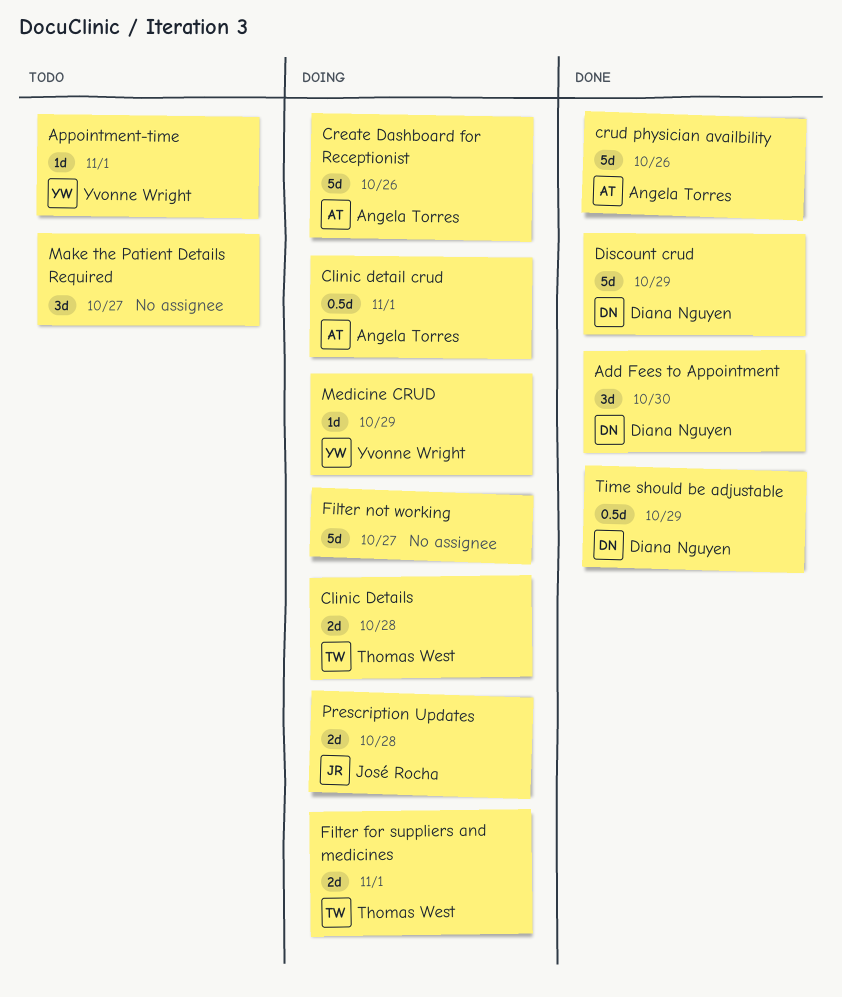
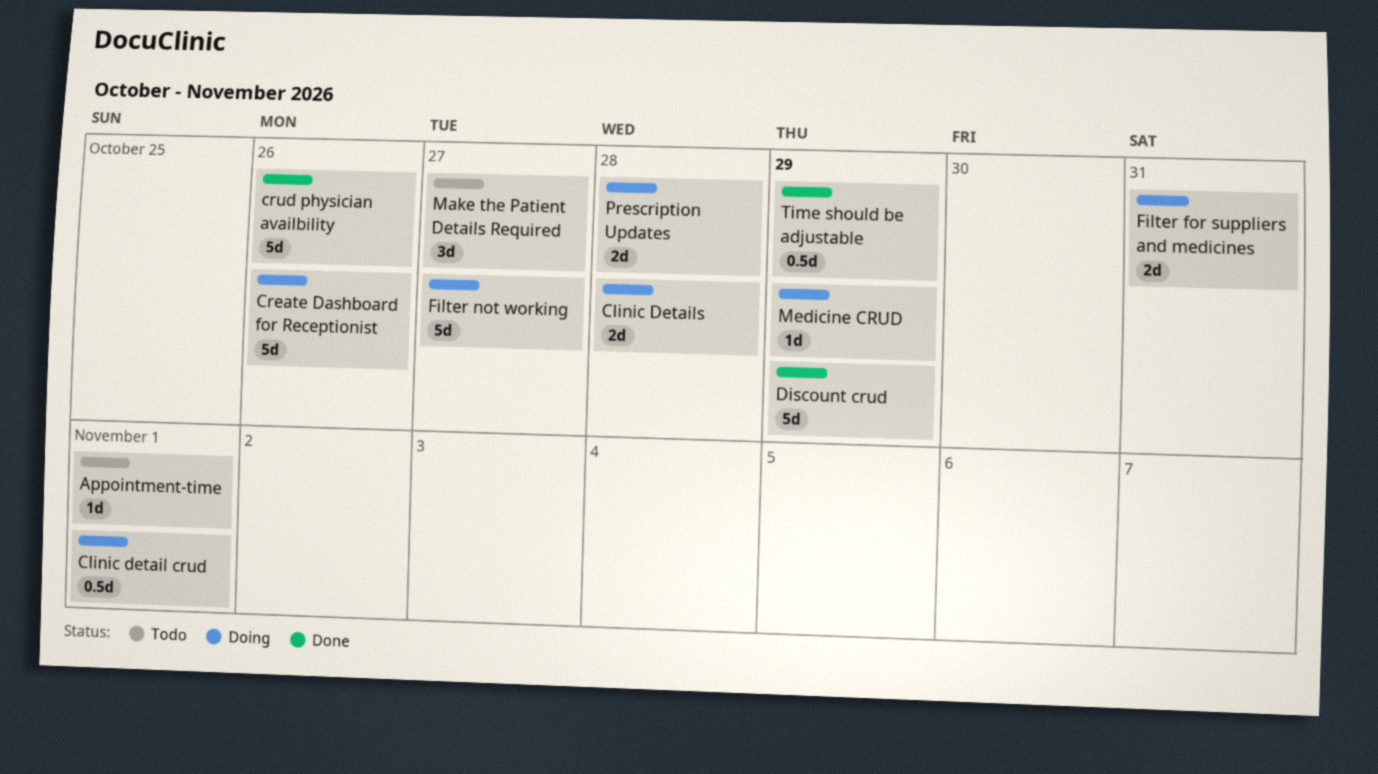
Add Fees to Appointment: present -> none
Filter for suppliers and medicines, due: Nov 1 -> Oct 31

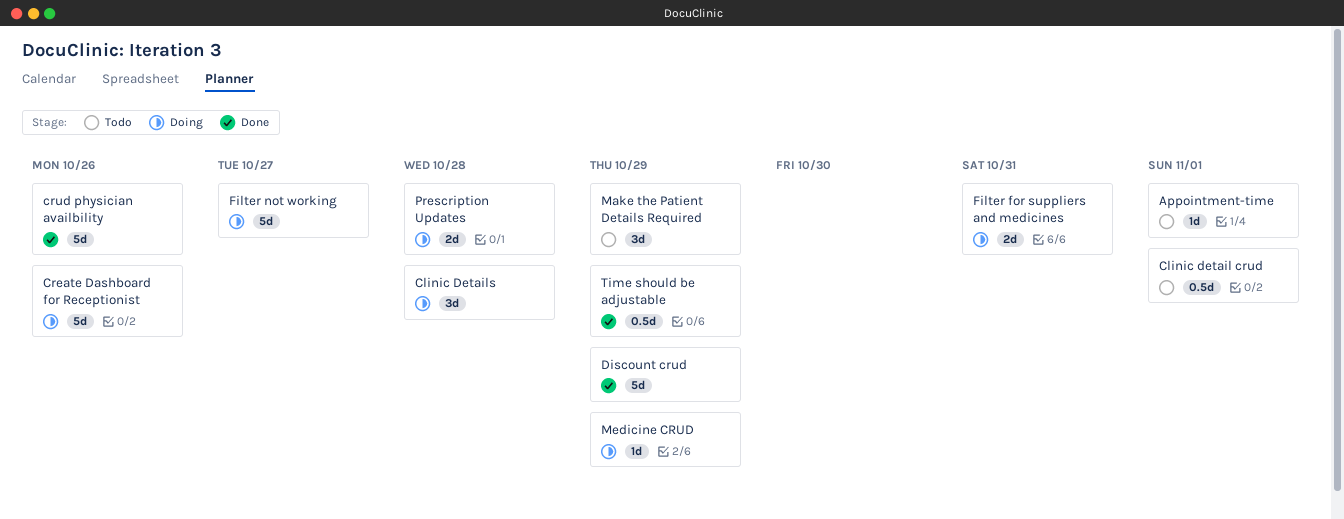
Clinic detail crud, status: Doing -> Todo
Clinic Details, estimate: 2d -> 3d
Make the Patient Details Required, due: Oct 27 -> Oct 29

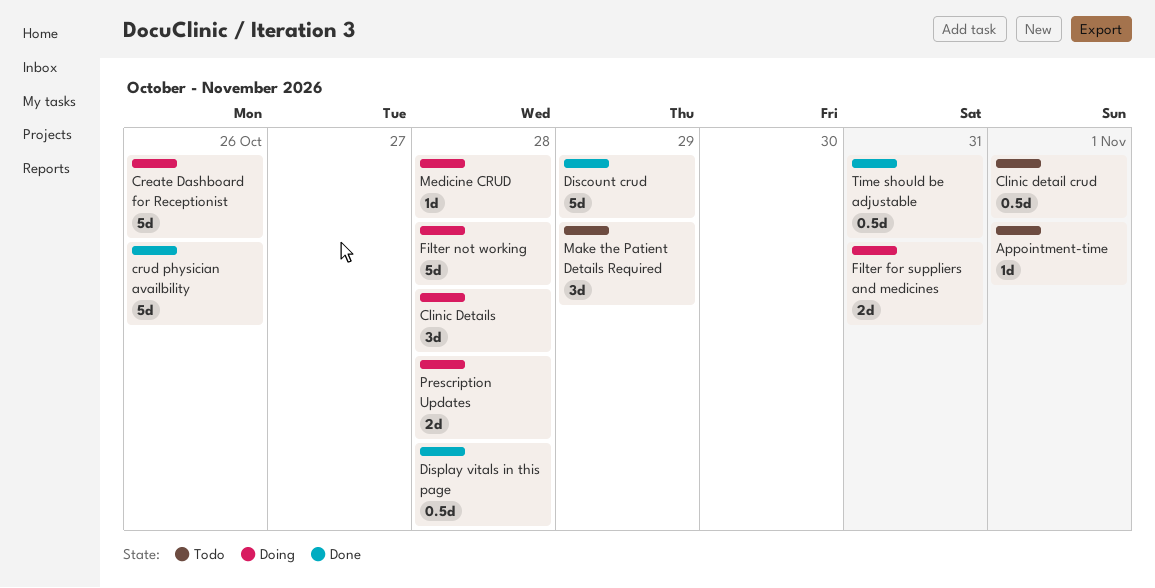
Display vitals in this page: none -> present
Filter not working, due: Oct 27 -> Oct 28
Medicine CRUD, due: Oct 29 -> Oct 28
Time should be adjustable, due: Oct 29 -> Oct 31

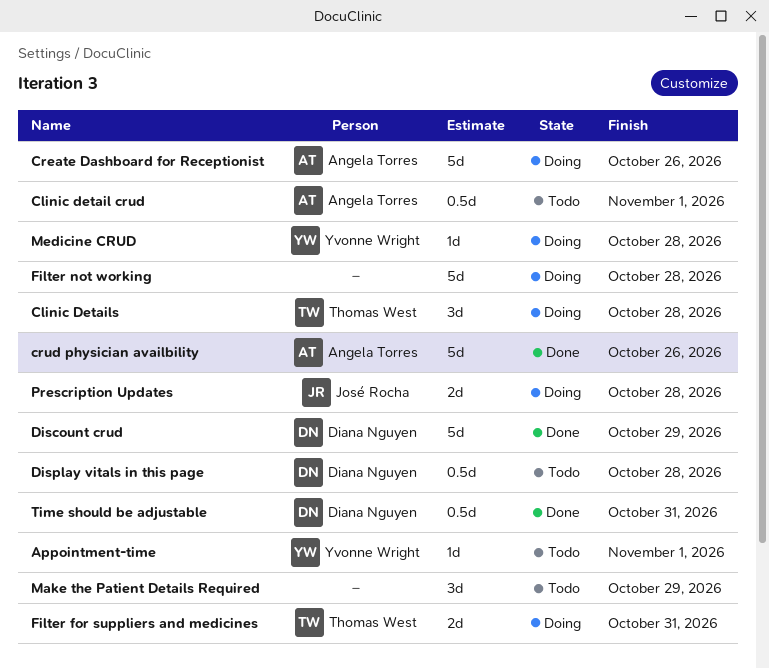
Display vitals in this page, status: Done -> Todo

